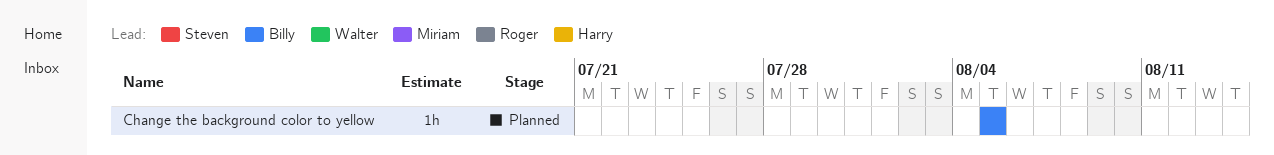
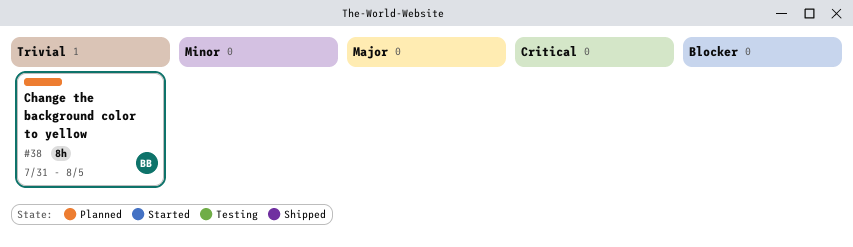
Change the background color to yellow, estimate: 1h -> 8h
Change the background color to yellow, start: Aug 5 -> Jul 31

